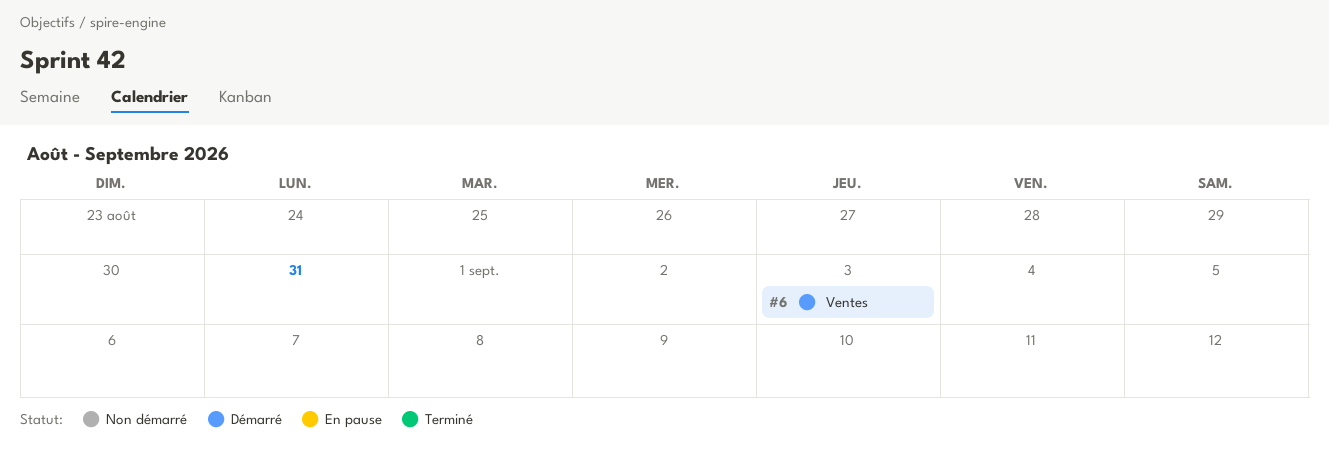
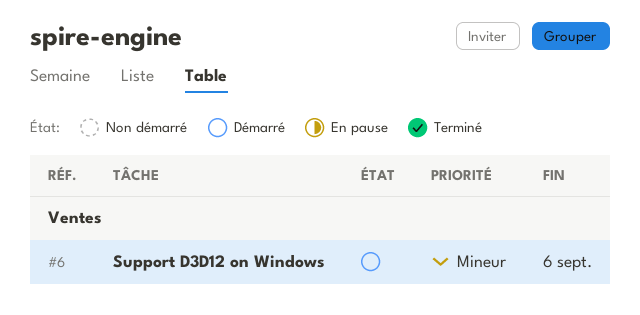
#6, due: Sep 3 -> Sep 6

